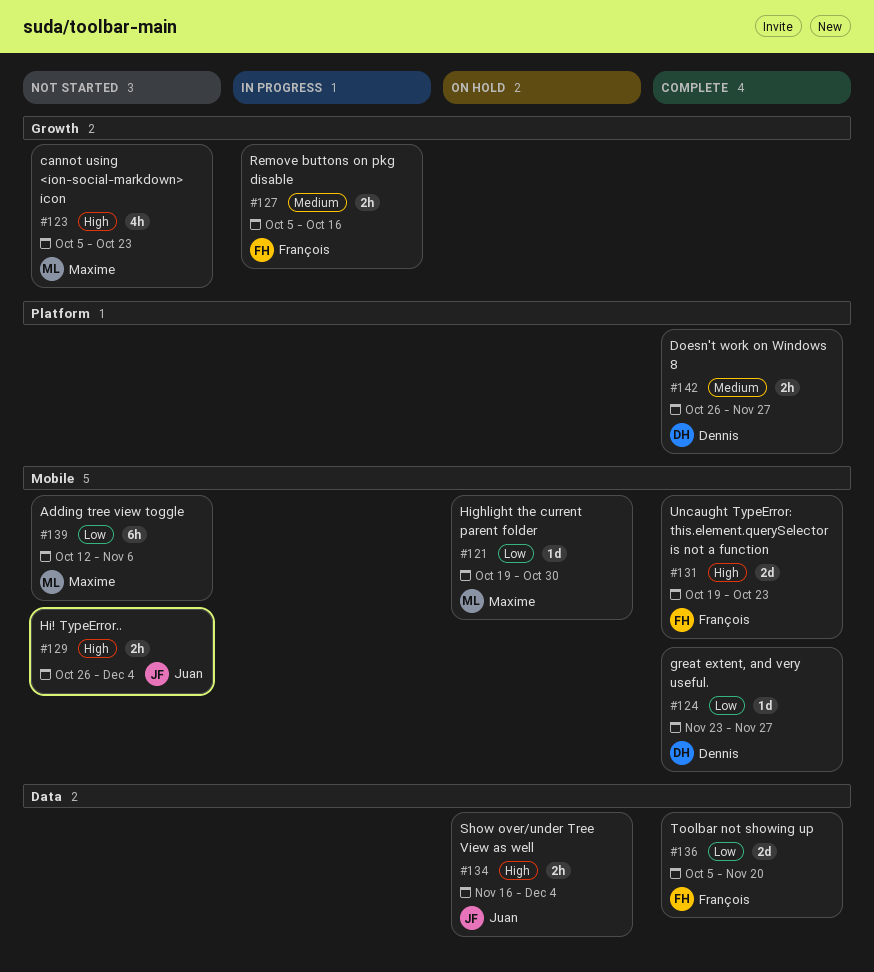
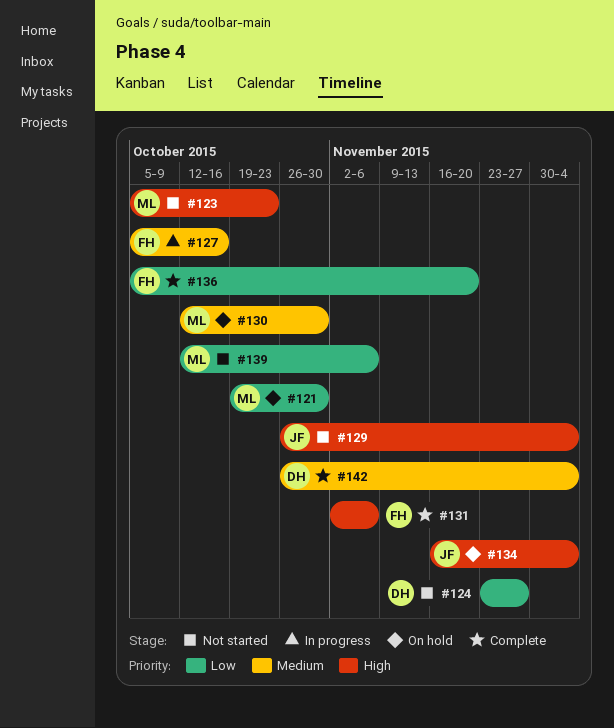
#124, status: Complete -> Not started
#130: none -> present
#131, start: Oct 19 -> Nov 2
#131, due: Oct 23 -> Nov 6
#142, due: Nov 27 -> Dec 4

